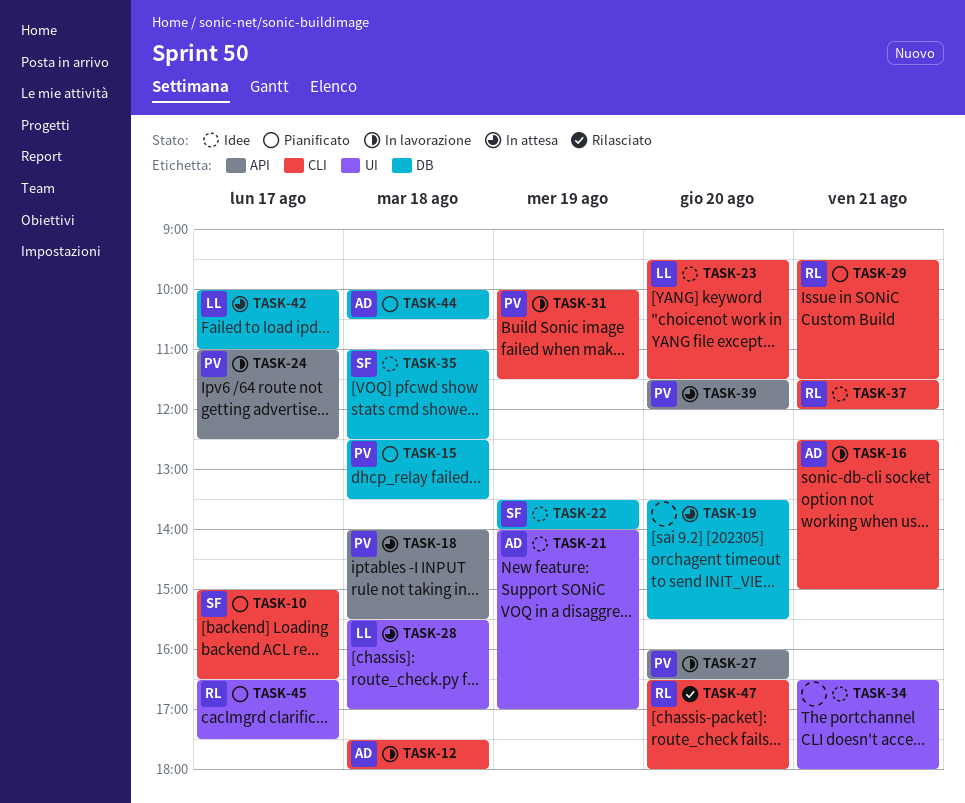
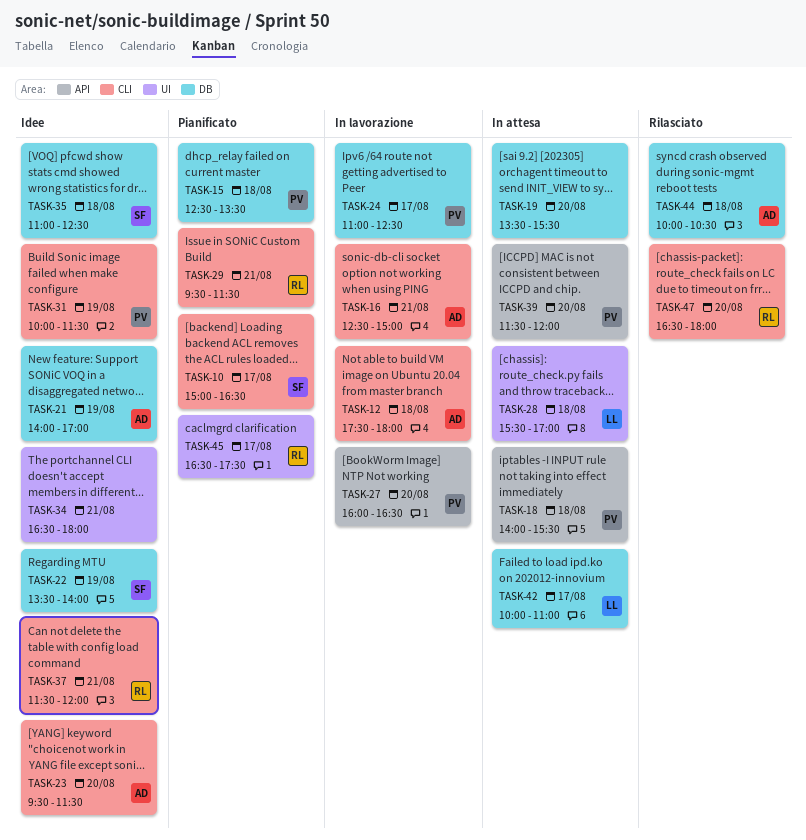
TASK-21, label: UI -> DB
TASK-23, owner: LL -> AD
TASK-24, label: API -> DB
TASK-31, status: In lavorazione -> Idee
TASK-44, status: Pianificato -> Rilasciato

